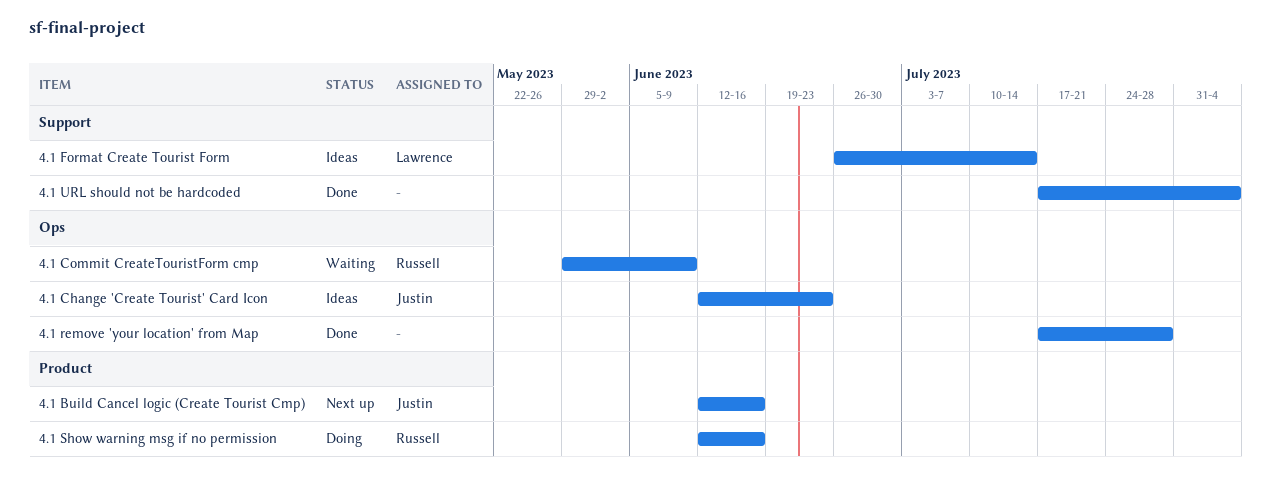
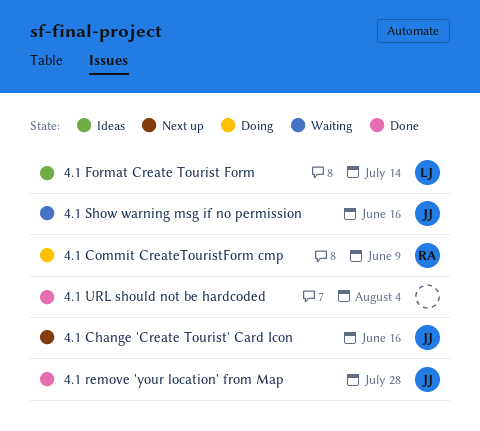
4.1 Build Cancel logic (Create Tourist Cmp): present -> none
4.1 Change 'Create Tourist' Card Icon, status: Ideas -> Next up
4.1 Change 'Create Tourist' Card Icon, due: Jun 23 -> Jun 16
4.1 Commit CreateTouristForm cmp, status: Waiting -> Doing
4.1 remove 'your location' from Map, owner: none -> Justin
4.1 Show warning msg if no permission, status: Doing -> Waiting
4.1 Show warning msg if no permission, owner: Russell -> Justin

